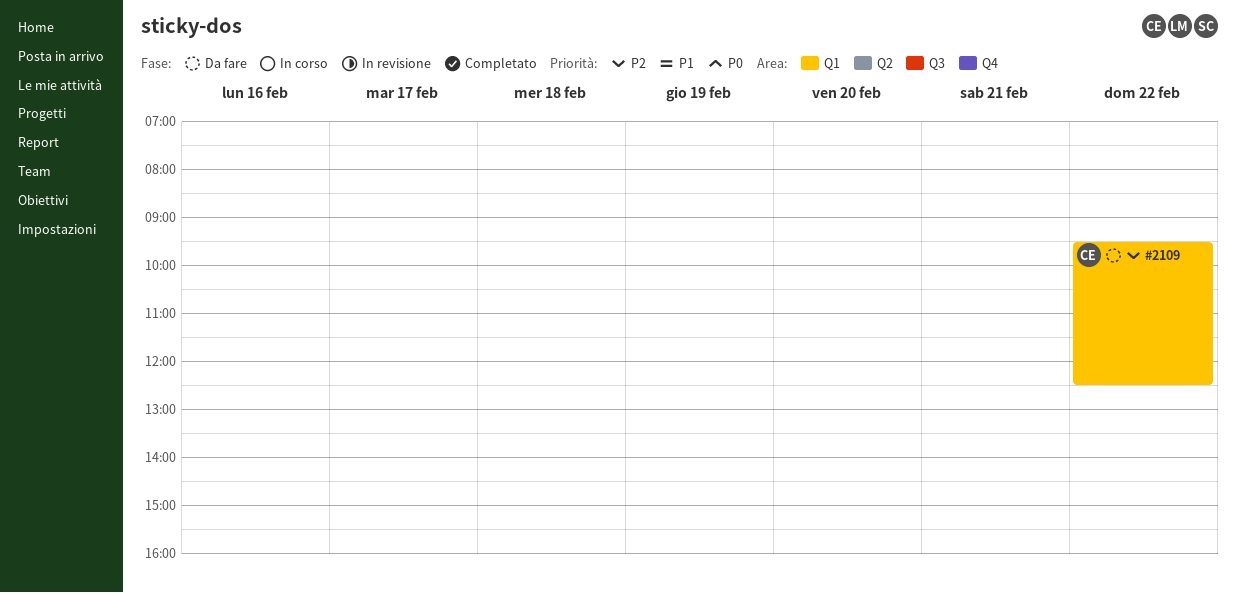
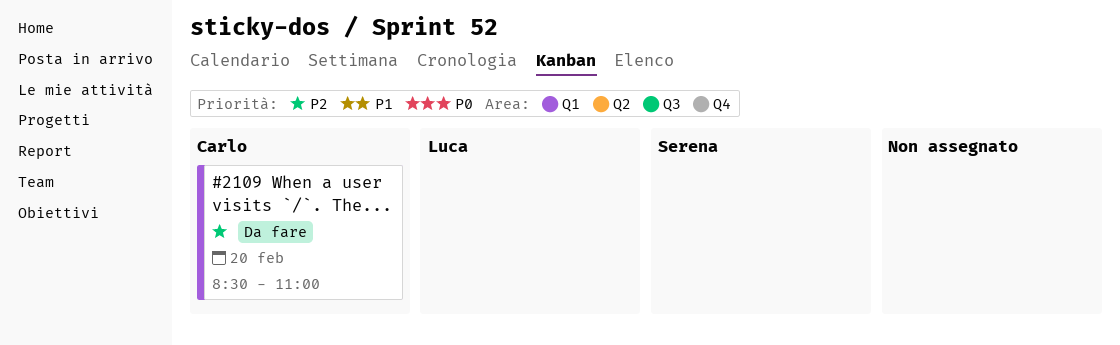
#2109, day: Feb 22 -> Feb 20
#2109, begins: 09:30 -> 08:30
#2109, ends: 12:30 -> 11:00

